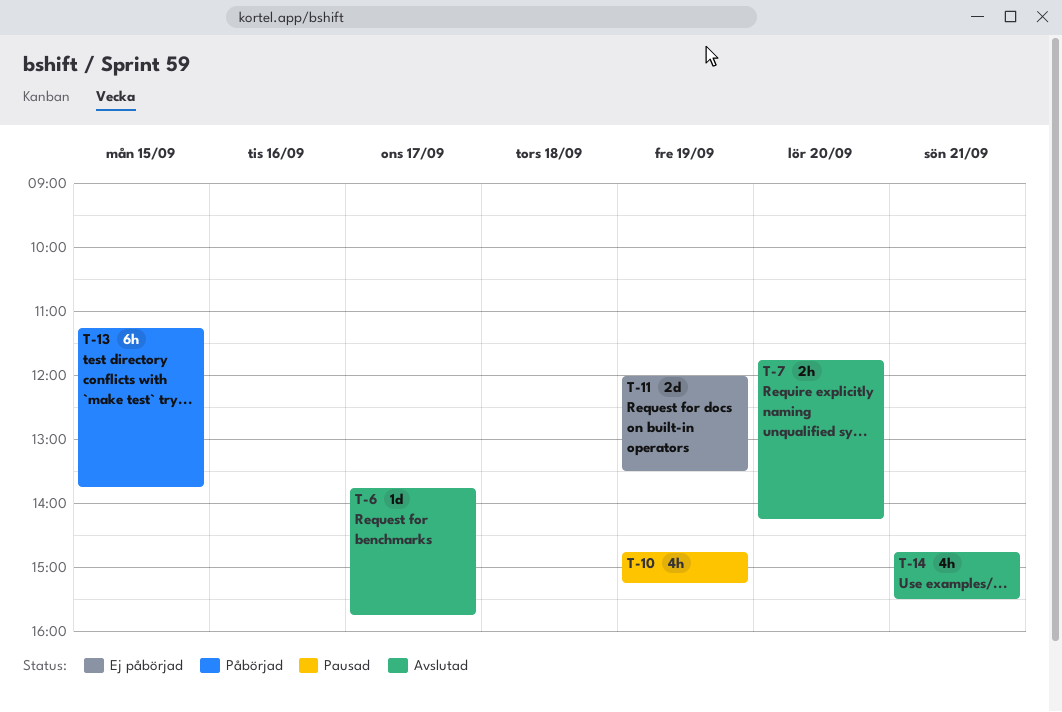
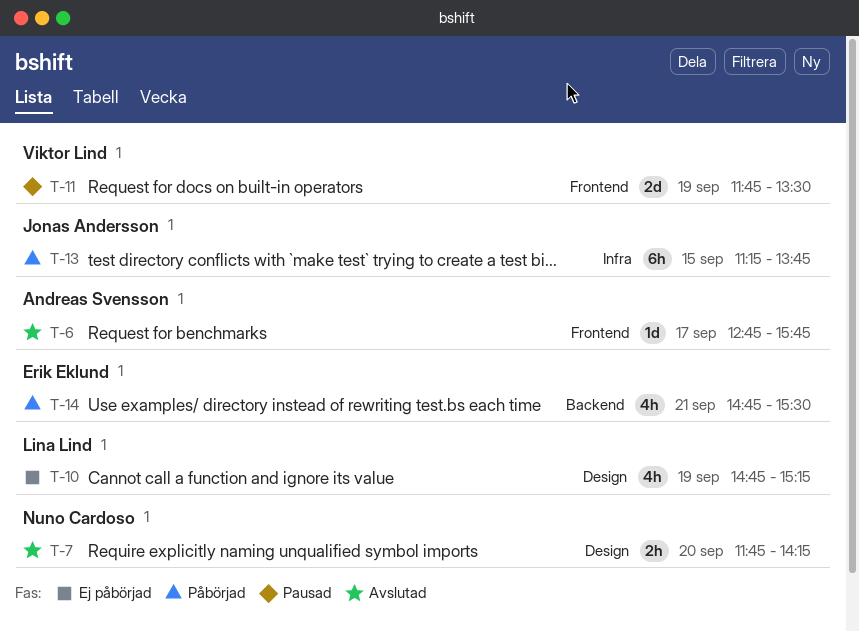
T-6, begins: 13:45 -> 12:45
T-10, status: Pausad -> Ej påbörjad
T-11, status: Ej påbörjad -> Pausad
T-11, begins: 12:00 -> 11:45
T-14, status: Avslutad -> Påbörjad

